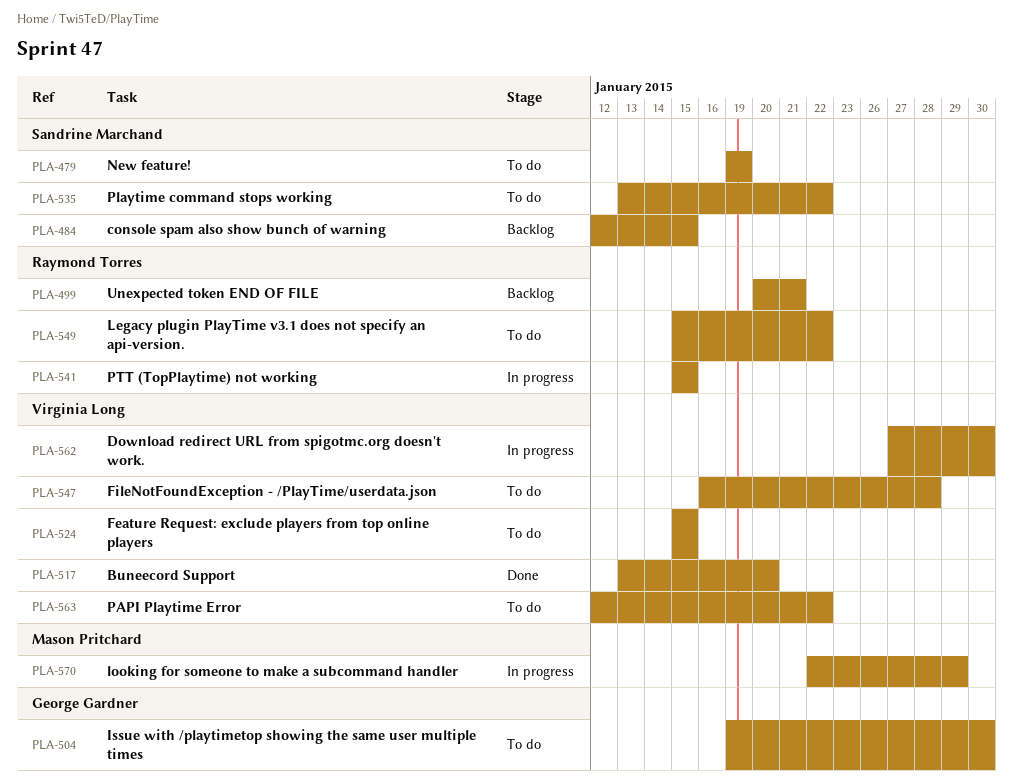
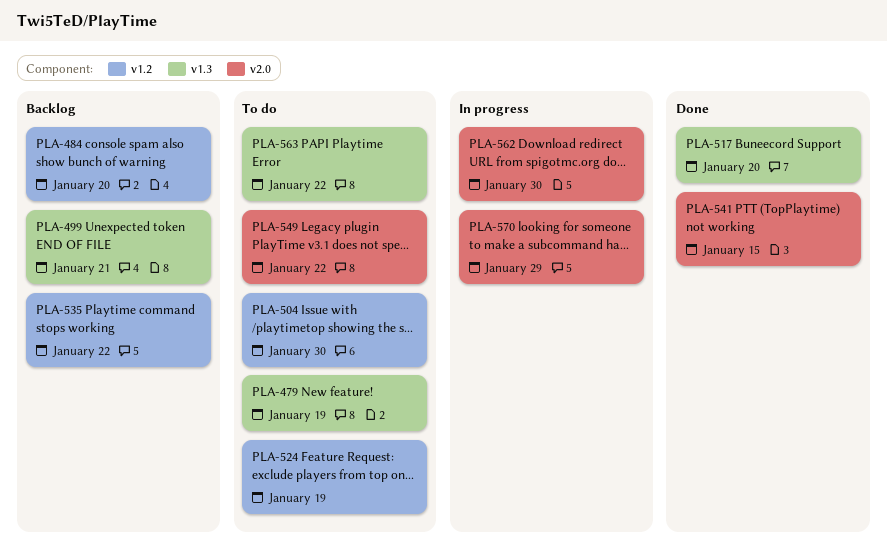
PLA-484, due: Jan 15 -> Jan 20
PLA-524, due: Jan 15 -> Jan 19
PLA-535, status: To do -> Backlog
PLA-541, status: In progress -> Done
PLA-547: present -> none

